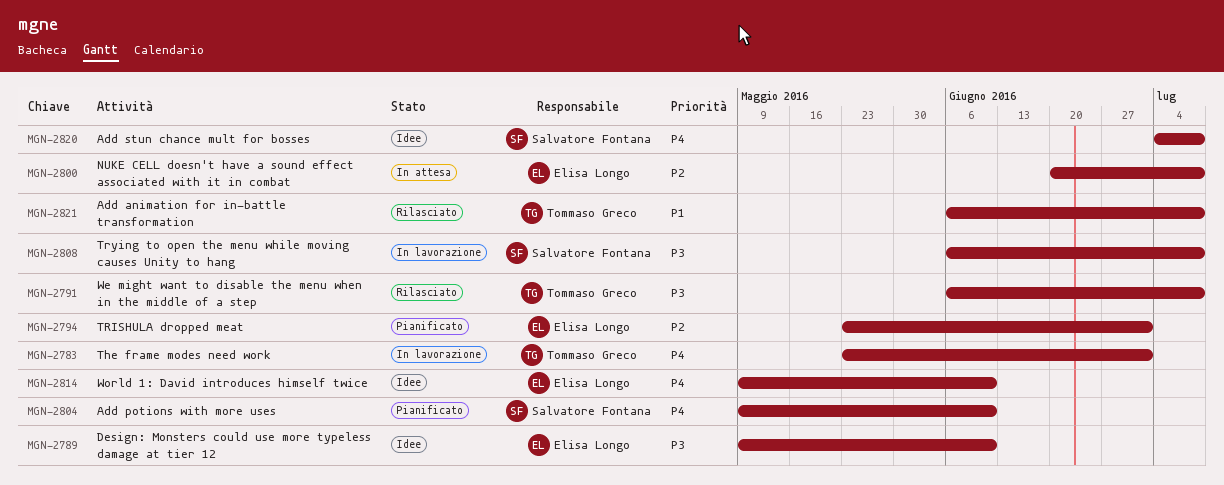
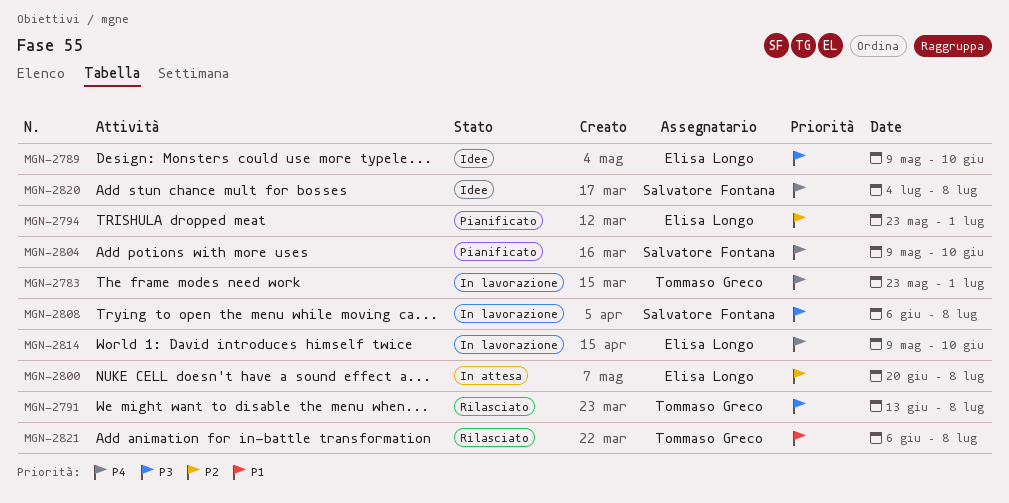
MGN-2791, start: Jun 6 -> Jun 13
MGN-2814, status: Idee -> In lavorazione

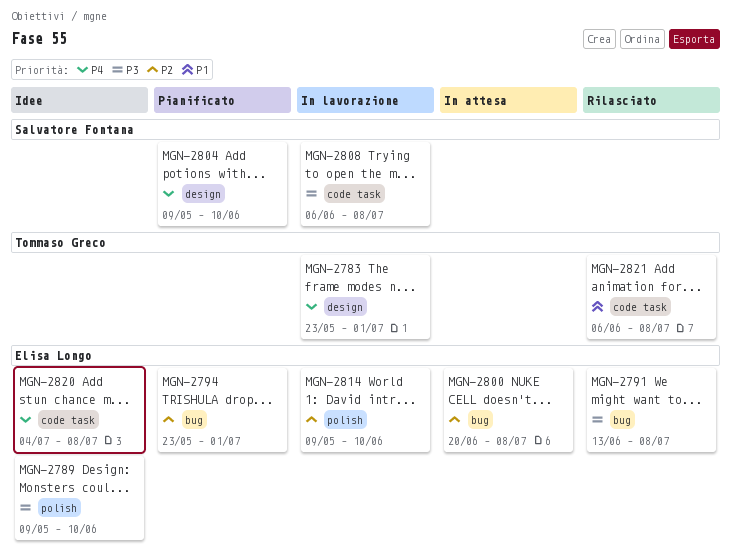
MGN-2791, owner: Tommaso Greco -> Elisa Longo
MGN-2814, priority: P4 -> P2
MGN-2820, owner: Salvatore Fontana -> Elisa Longo

